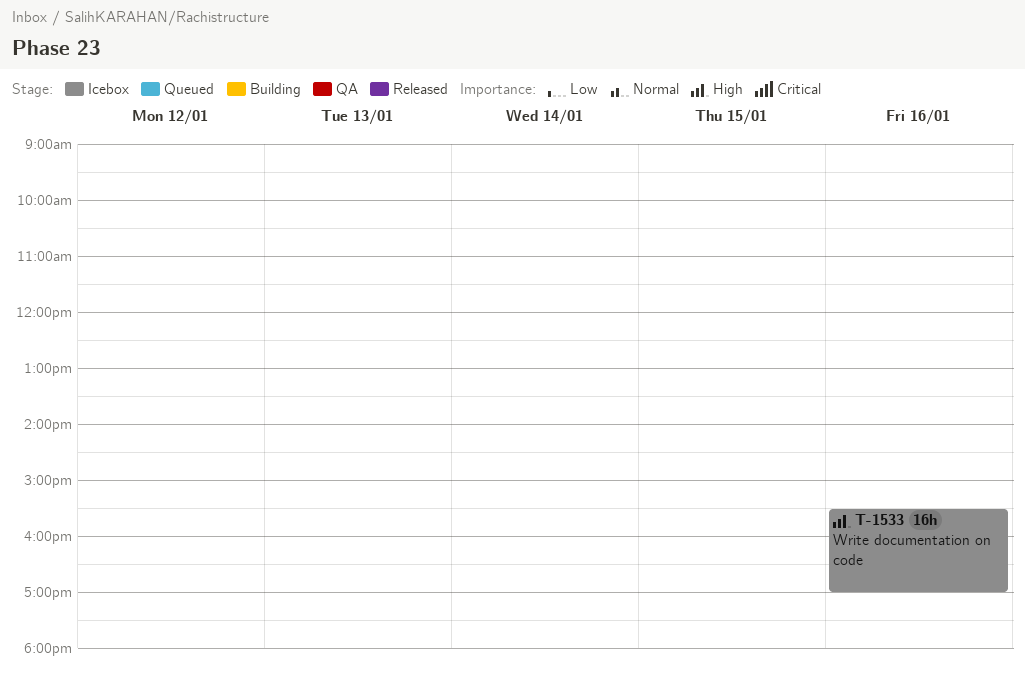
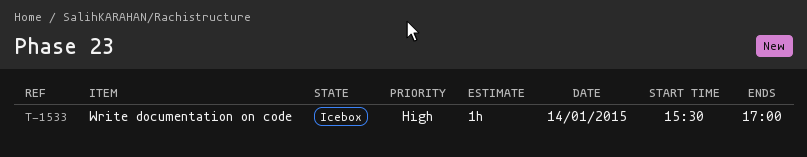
T-1533, estimate: 16h -> 1h
T-1533, day: Jan 16 -> Jan 14

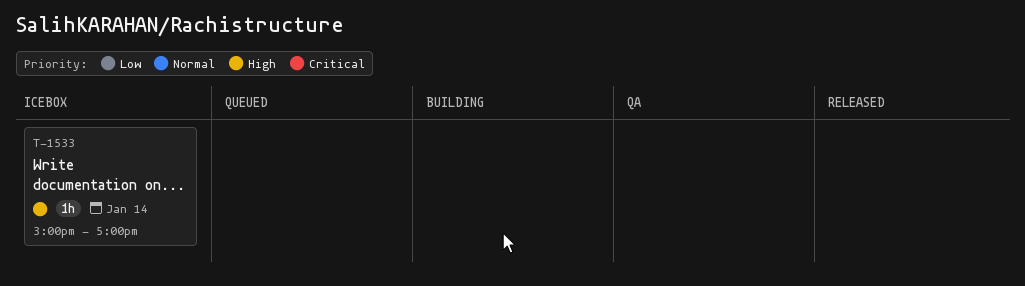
T-1533, begins: 15:30 -> 15:00

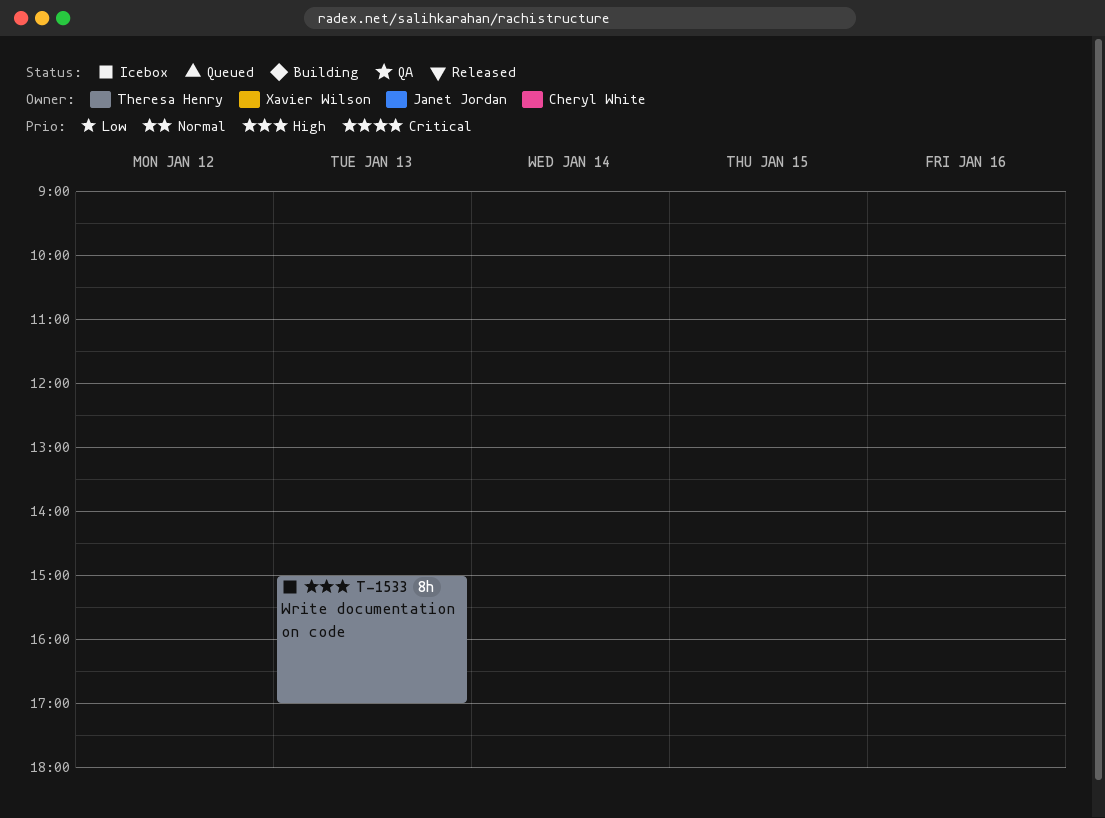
T-1533, estimate: 1h -> 8h
T-1533, day: Jan 14 -> Jan 13

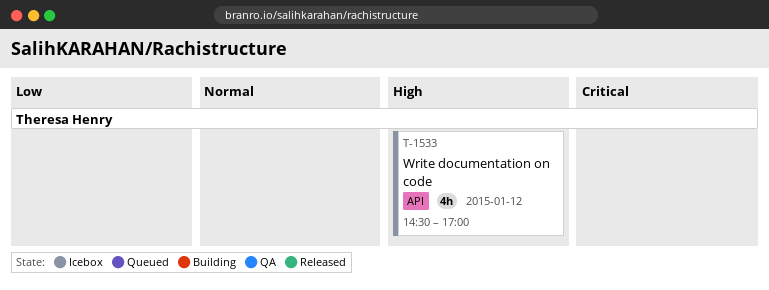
T-1533, estimate: 8h -> 4h
T-1533, day: Jan 13 -> Jan 12
T-1533, begins: 15:00 -> 14:30

